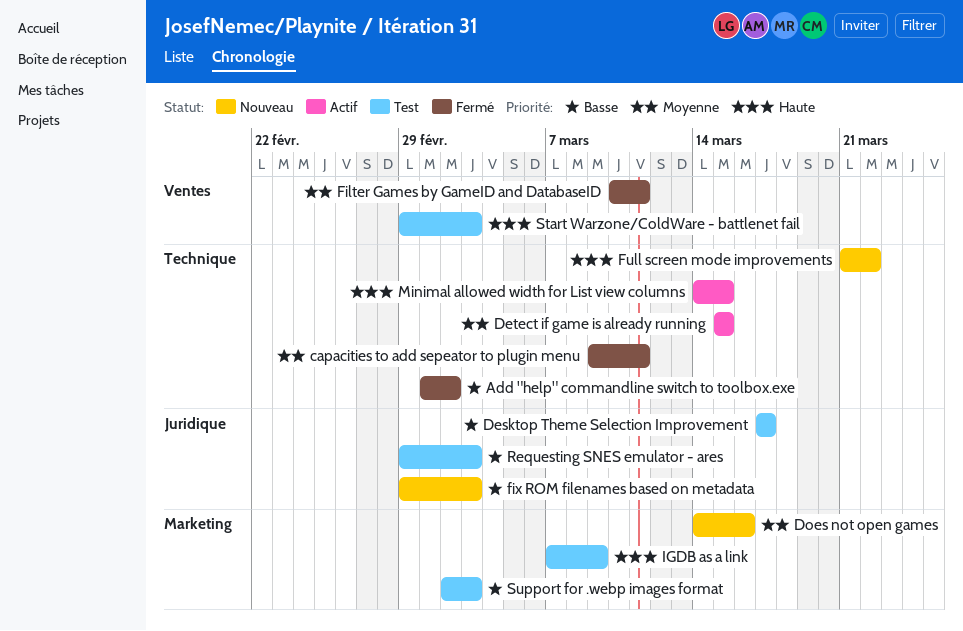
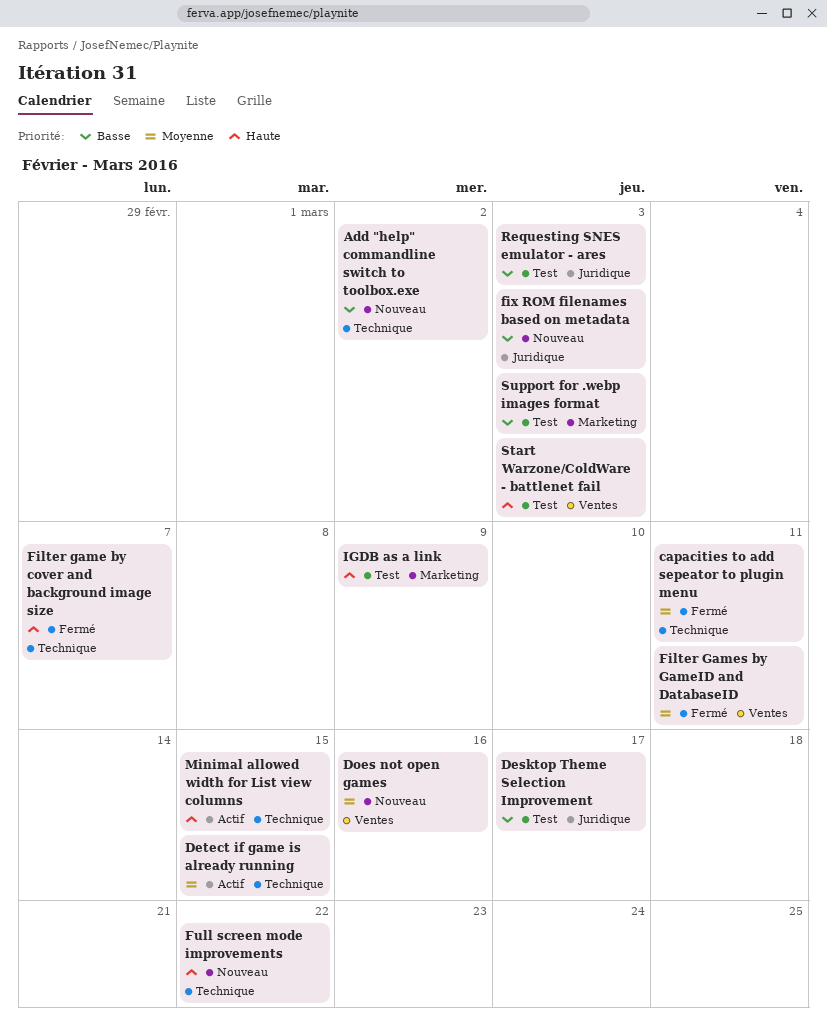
Add "help" commandline switch to toolbox.exe, status: Fermé -> Nouveau
Does not open games, label: Marketing -> Ventes
Filter game by cover and background image size: none -> present

